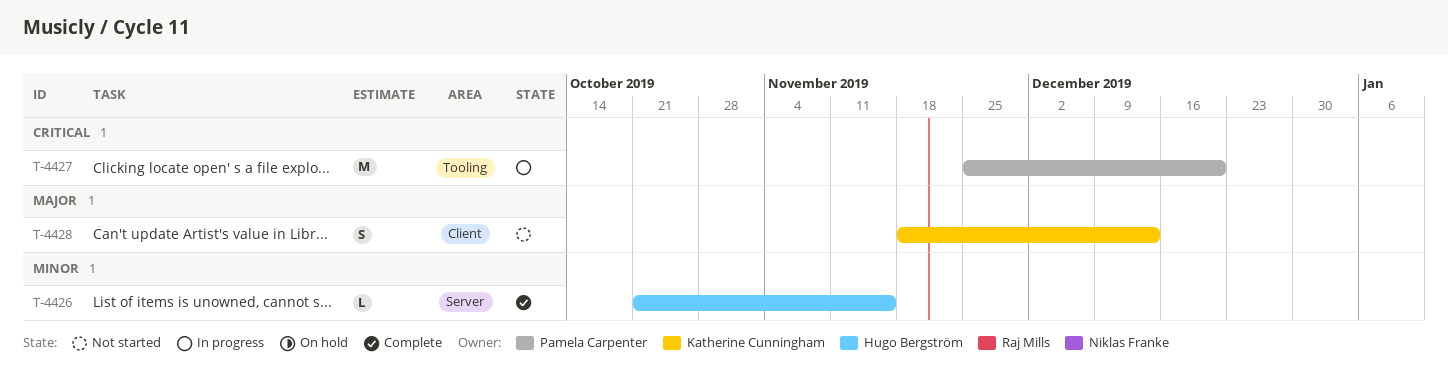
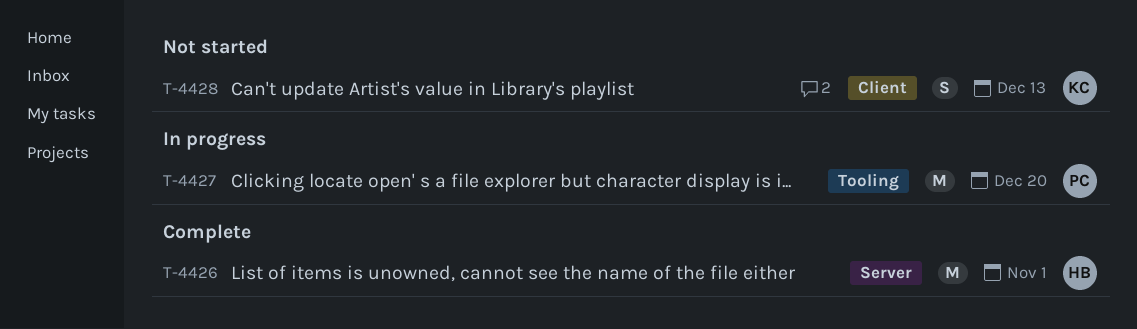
T-4426, estimate: L -> M
T-4426, due: Nov 15 -> Nov 1

